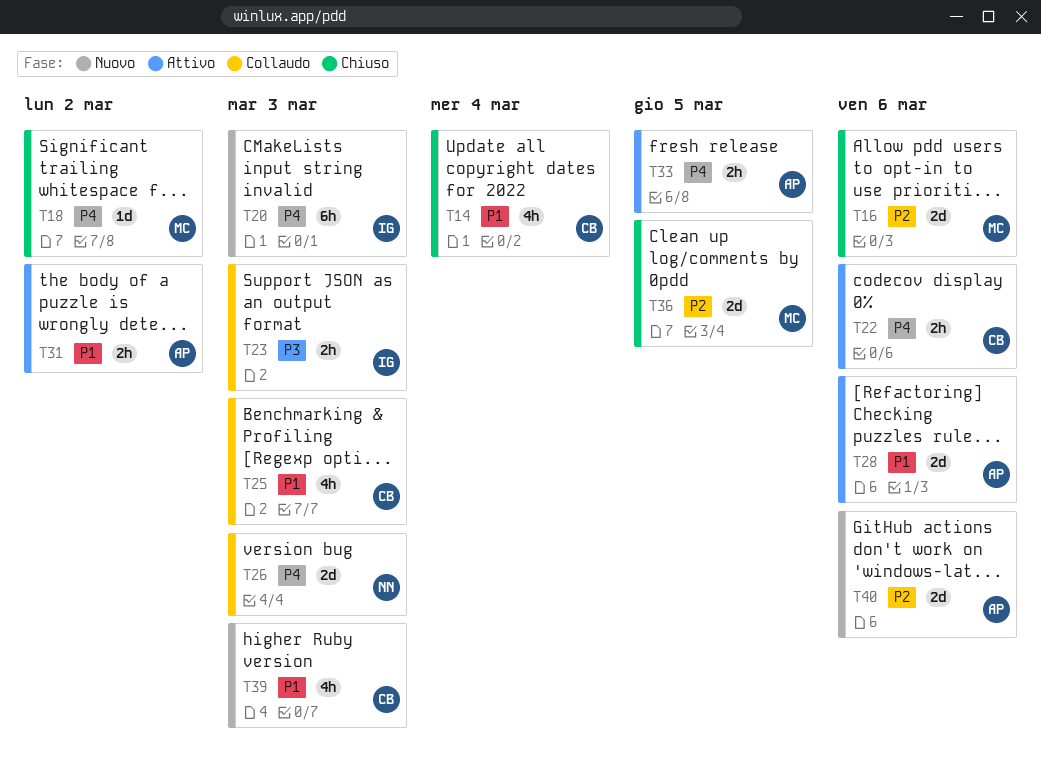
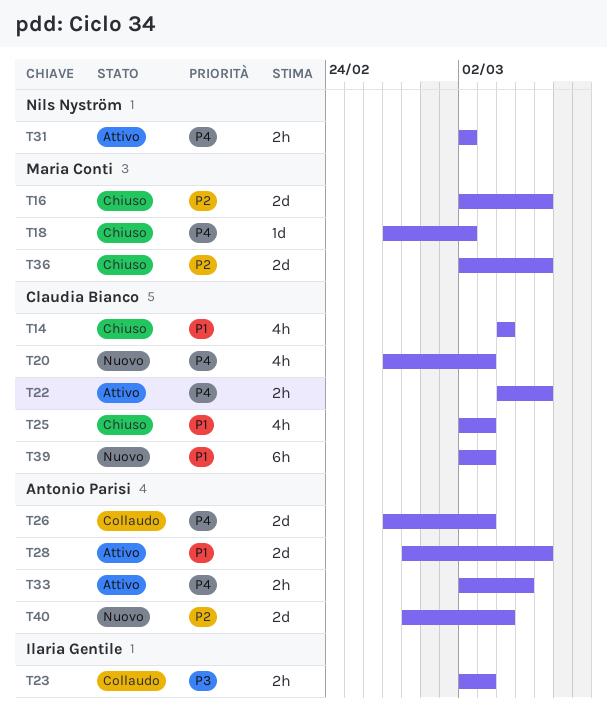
T20, owner: Ilaria Gentile -> Claudia Bianco
T20, estimate: 6h -> 4h
T25, status: Collaudo -> Chiuso
T26, owner: Nils Nyström -> Antonio Parisi
T31, owner: Antonio Parisi -> Nils Nyström
T31, priority: P1 -> P4
T36, due: Mar 5 -> Mar 6
T39, estimate: 4h -> 6h
T40, due: Mar 6 -> Mar 4

